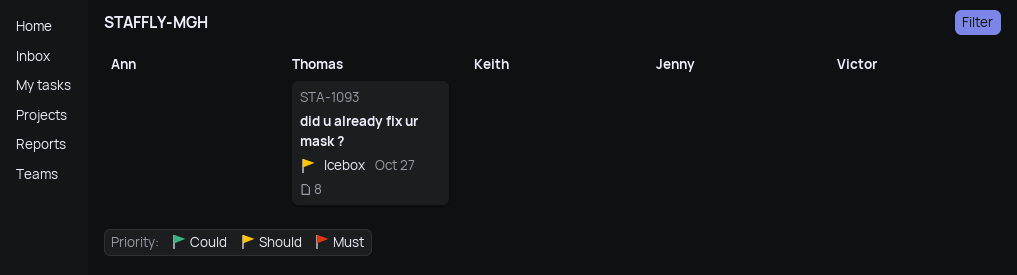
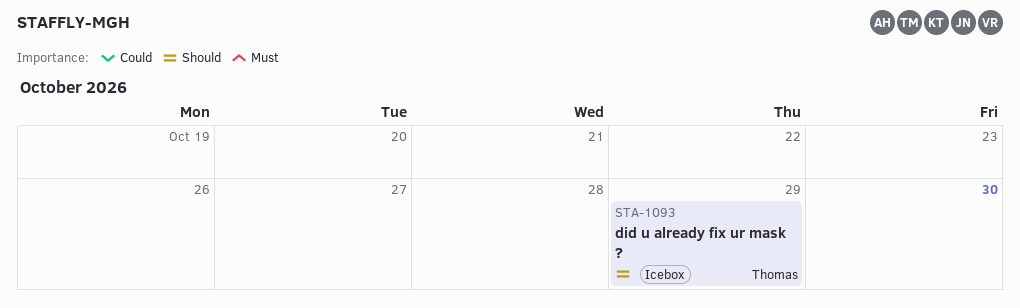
STA-1093, due: Oct 27 -> Oct 29

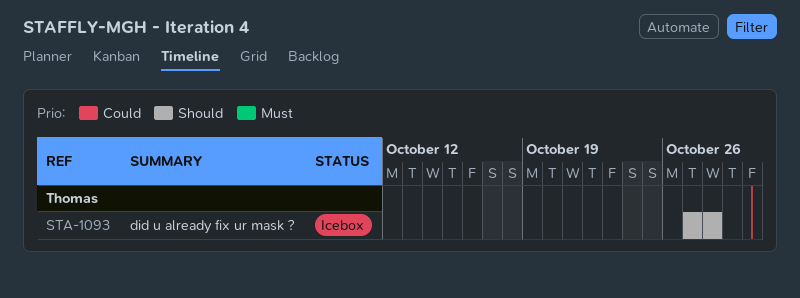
STA-1093, due: Oct 29 -> Oct 28

